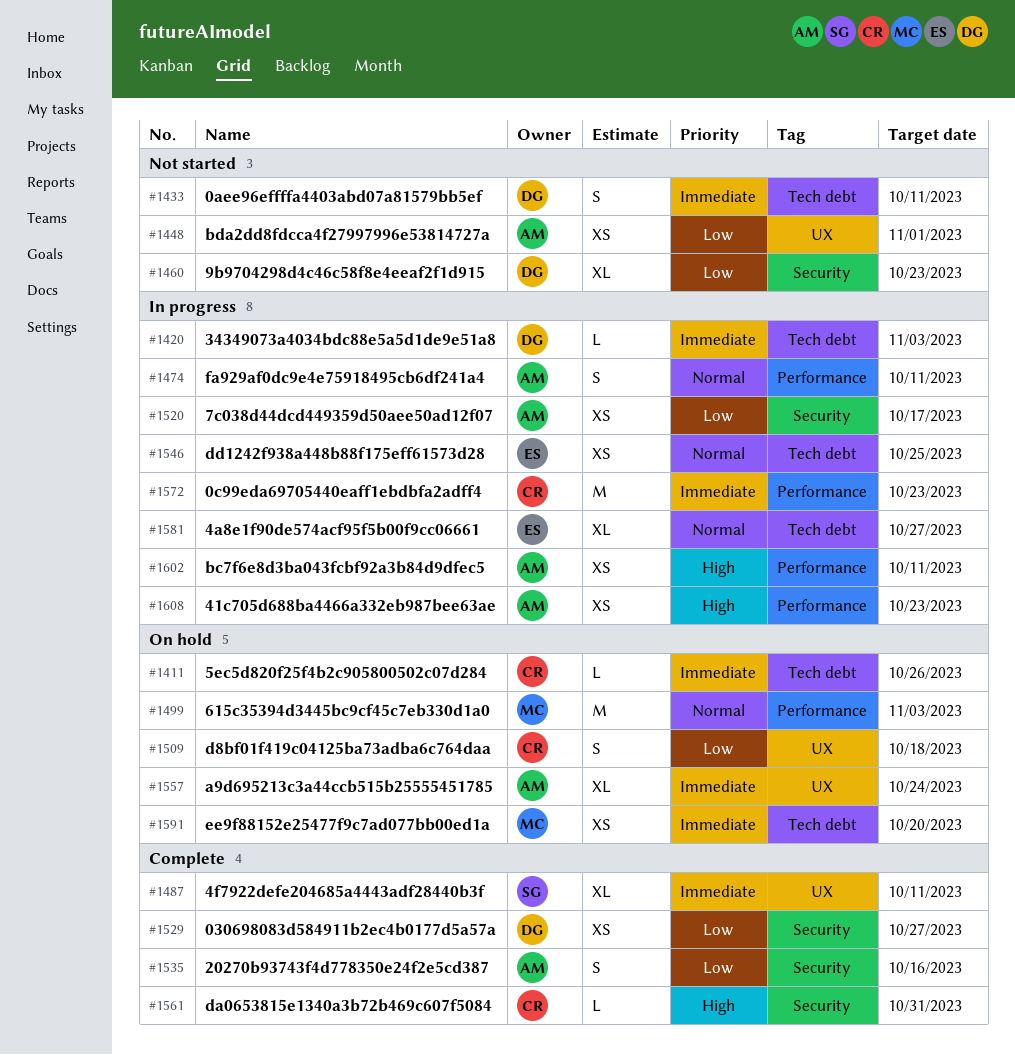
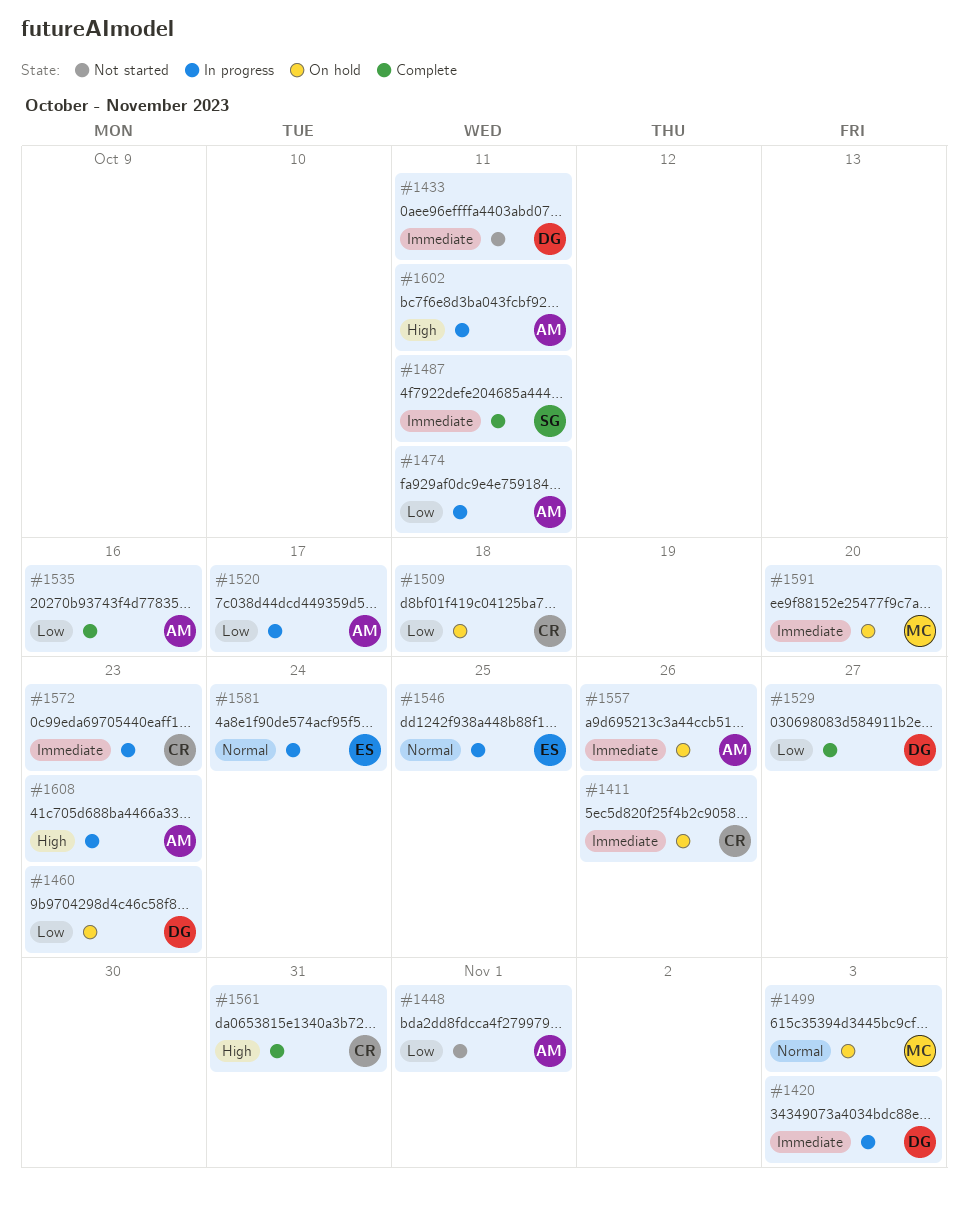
#1460, status: Not started -> On hold
#1474, priority: Normal -> Low
#1557, due: Oct 24 -> Oct 26
#1581, due: Oct 27 -> Oct 24

